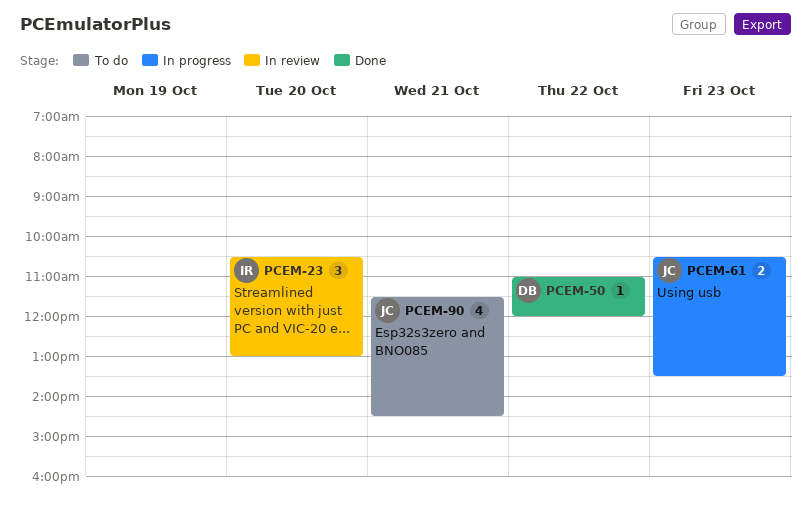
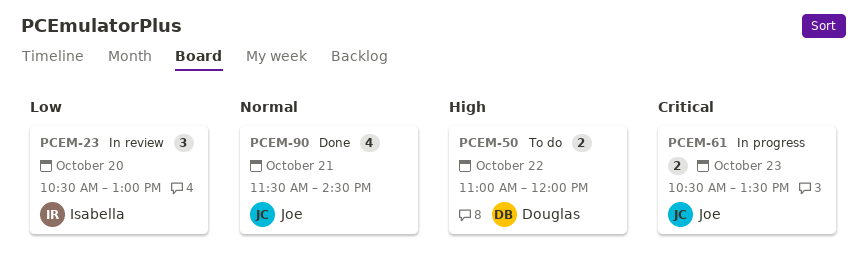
PCEM-50, status: Done -> To do
PCEM-50, estimate: 1 -> 2
PCEM-90, status: To do -> Done

